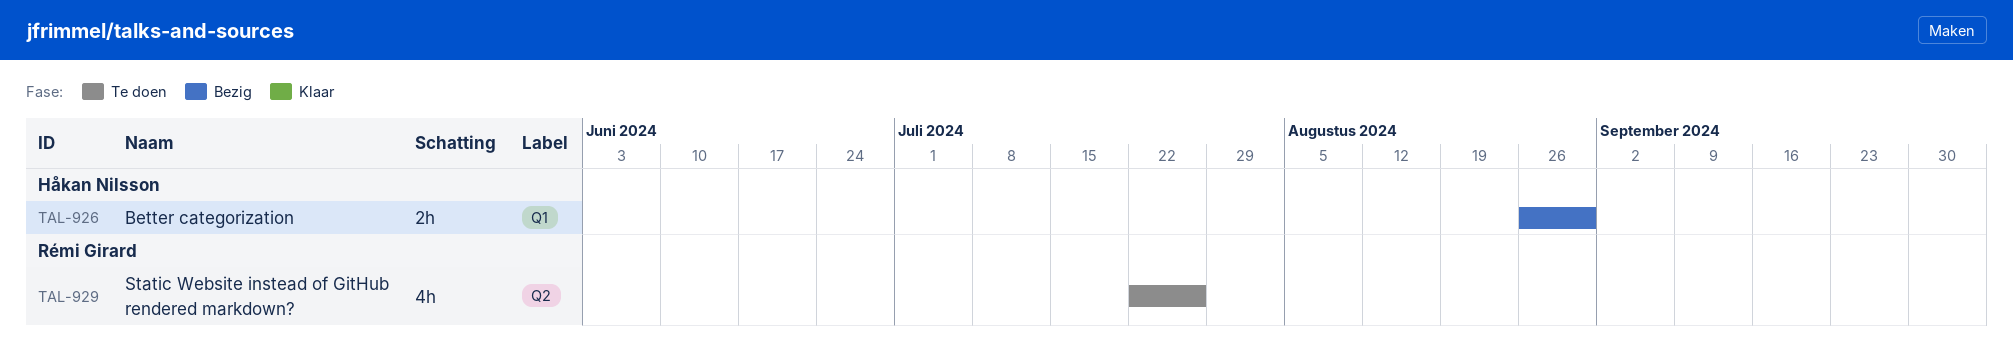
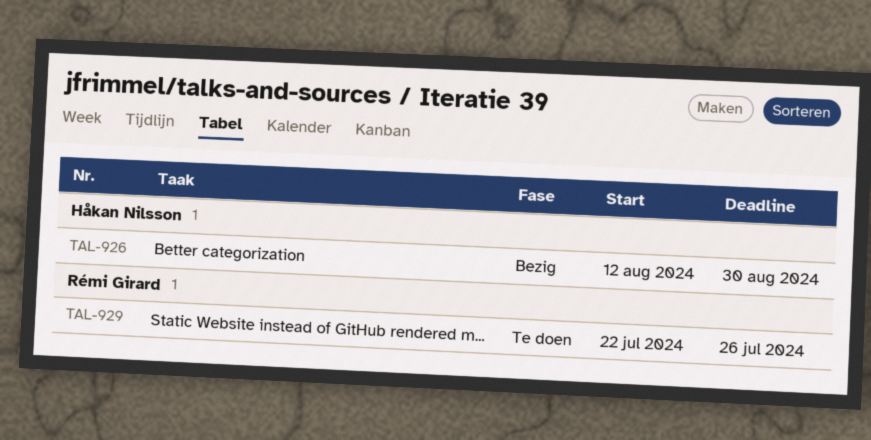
TAL-926, start: Aug 26 -> Aug 12

